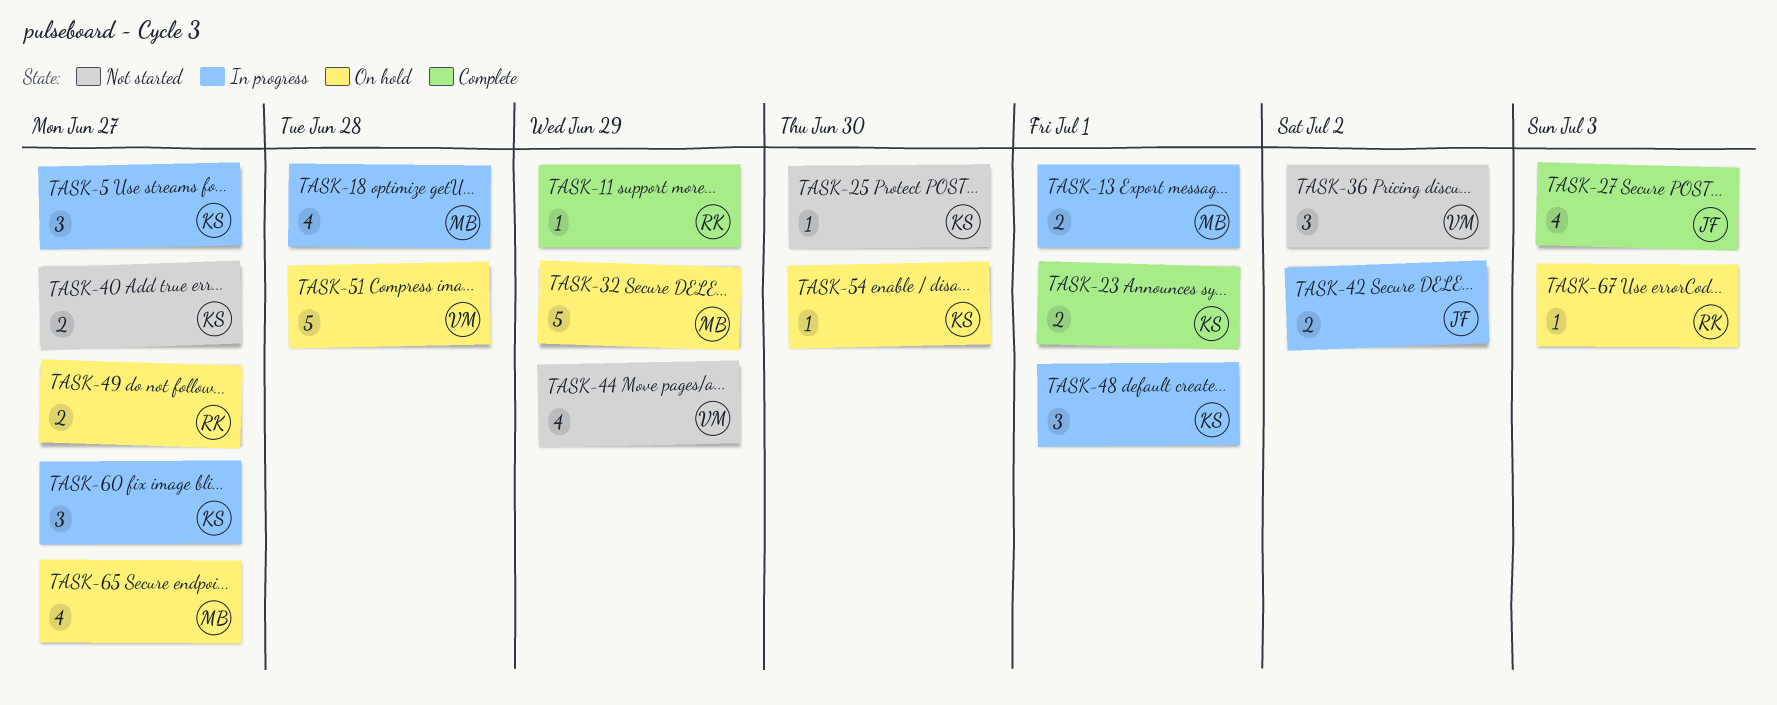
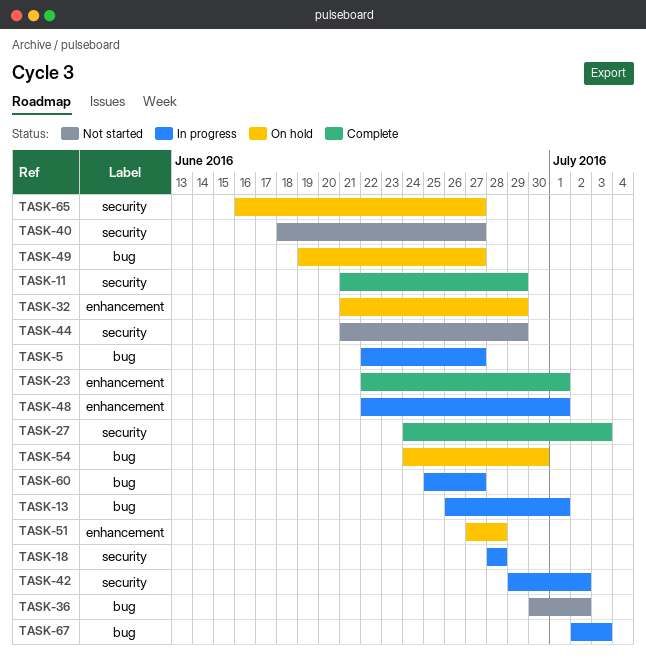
TASK-25: present -> none
TASK-67, status: On hold -> In progress

